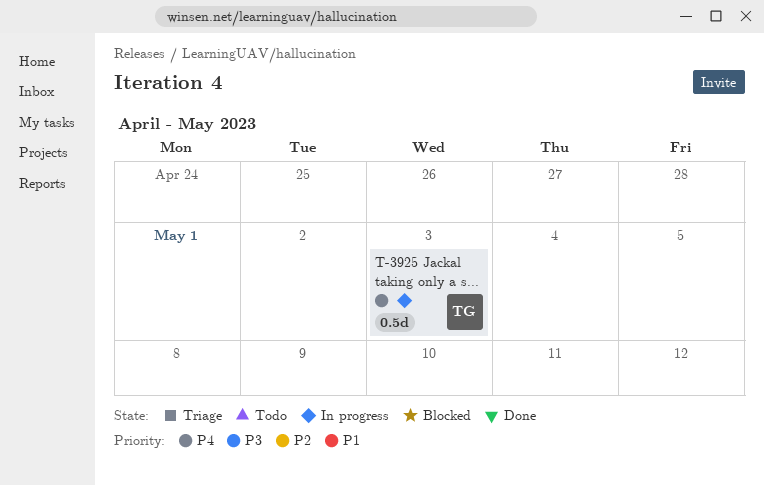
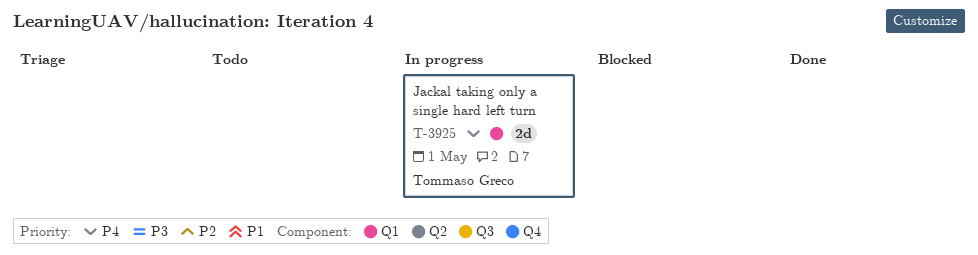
T-3925, estimate: 0.5d -> 2d
T-3925, due: May 3 -> May 1

